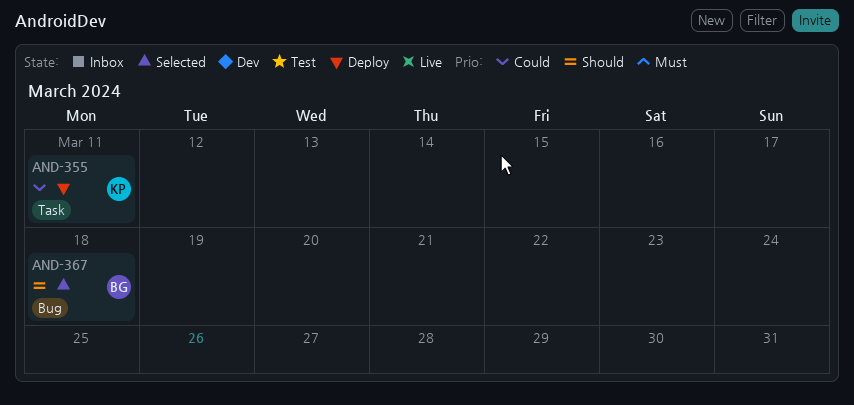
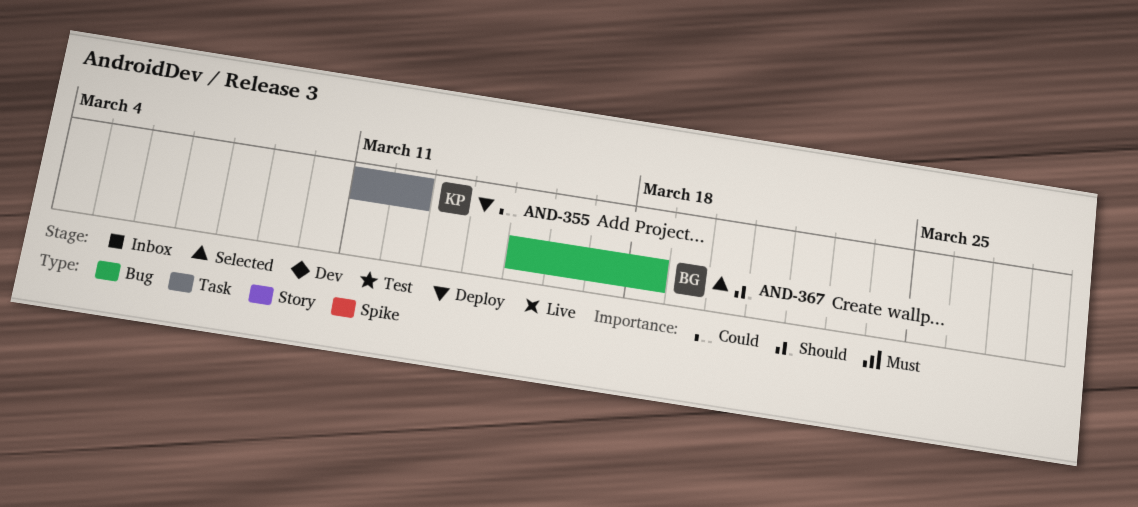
AND-355, due: Mar 11 -> Mar 12

